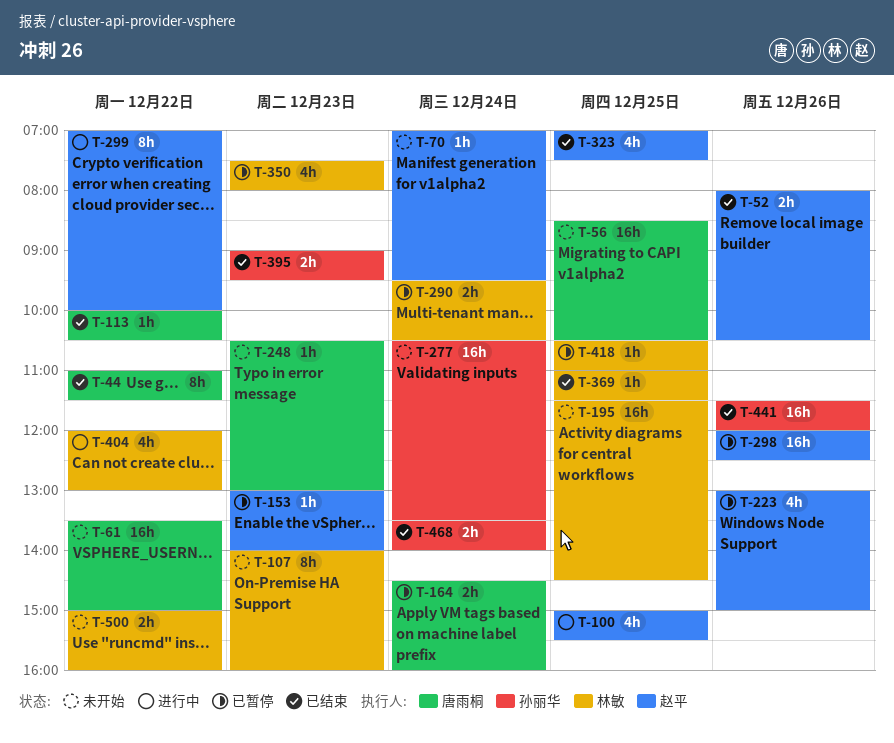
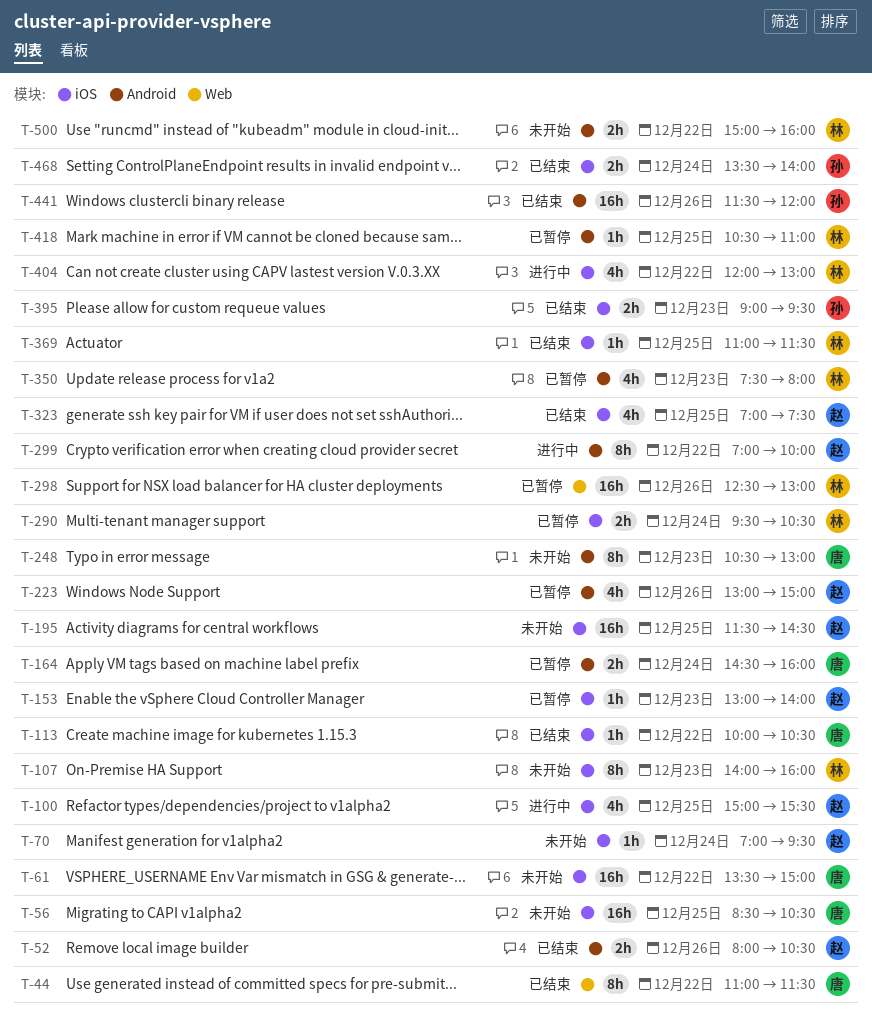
T-195, owner: 林敏 -> 赵平
T-248, estimate: 1h -> 8h
T-277: present -> none
T-298, owner: 赵平 -> 林敏
T-298, begins: 12:00 -> 12:30
T-298, ends: 12:30 -> 13:00

